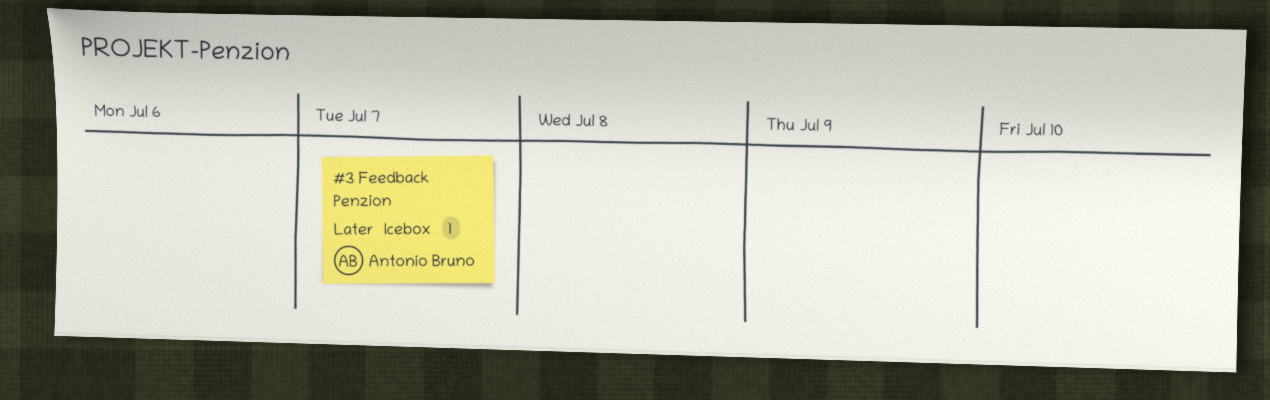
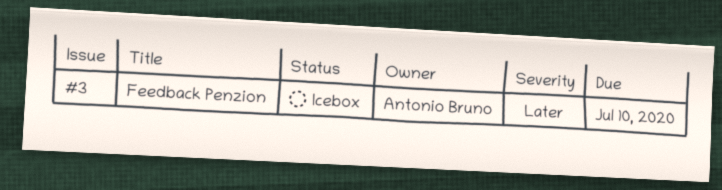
#3, due: Jul 7 -> Jul 10

